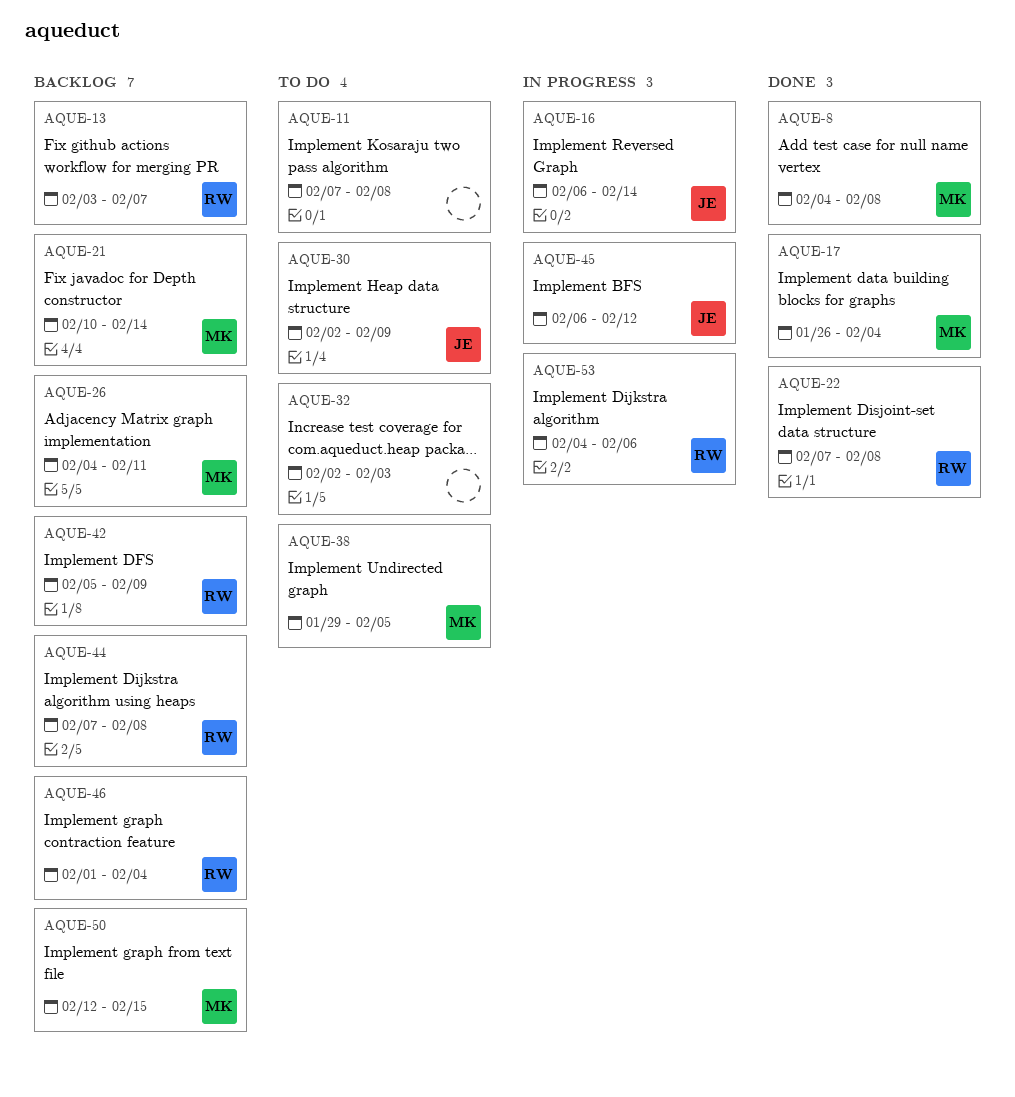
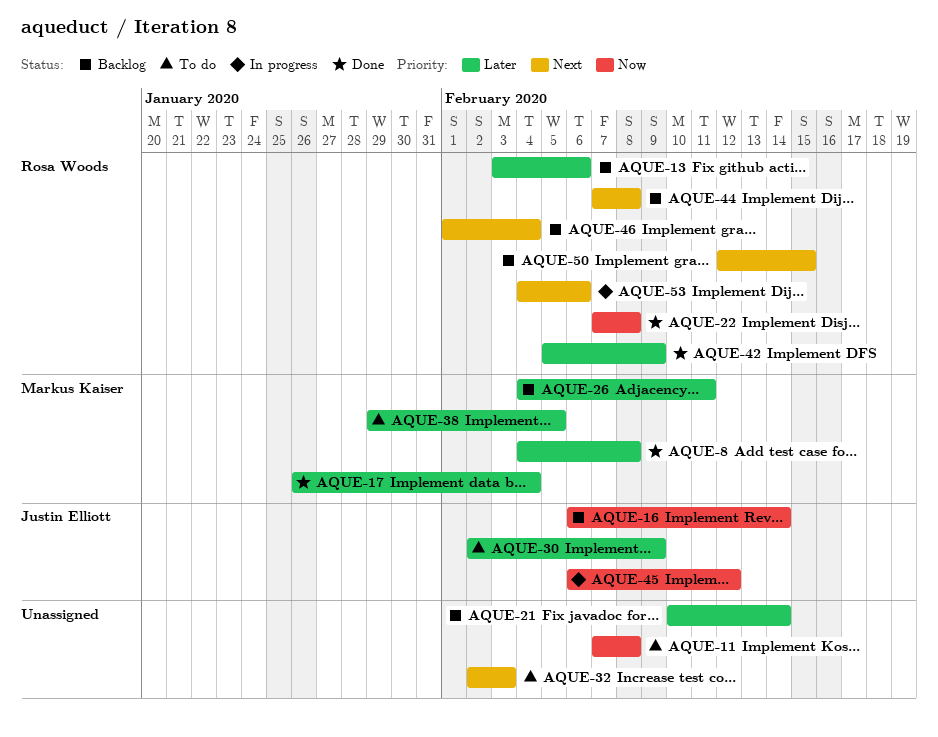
AQUE-13, due: Feb 7 -> Feb 6
AQUE-16, status: In progress -> Backlog
AQUE-21, owner: Markus Kaiser -> none
AQUE-42, status: Backlog -> Done
AQUE-50, owner: Markus Kaiser -> Rosa Woods

